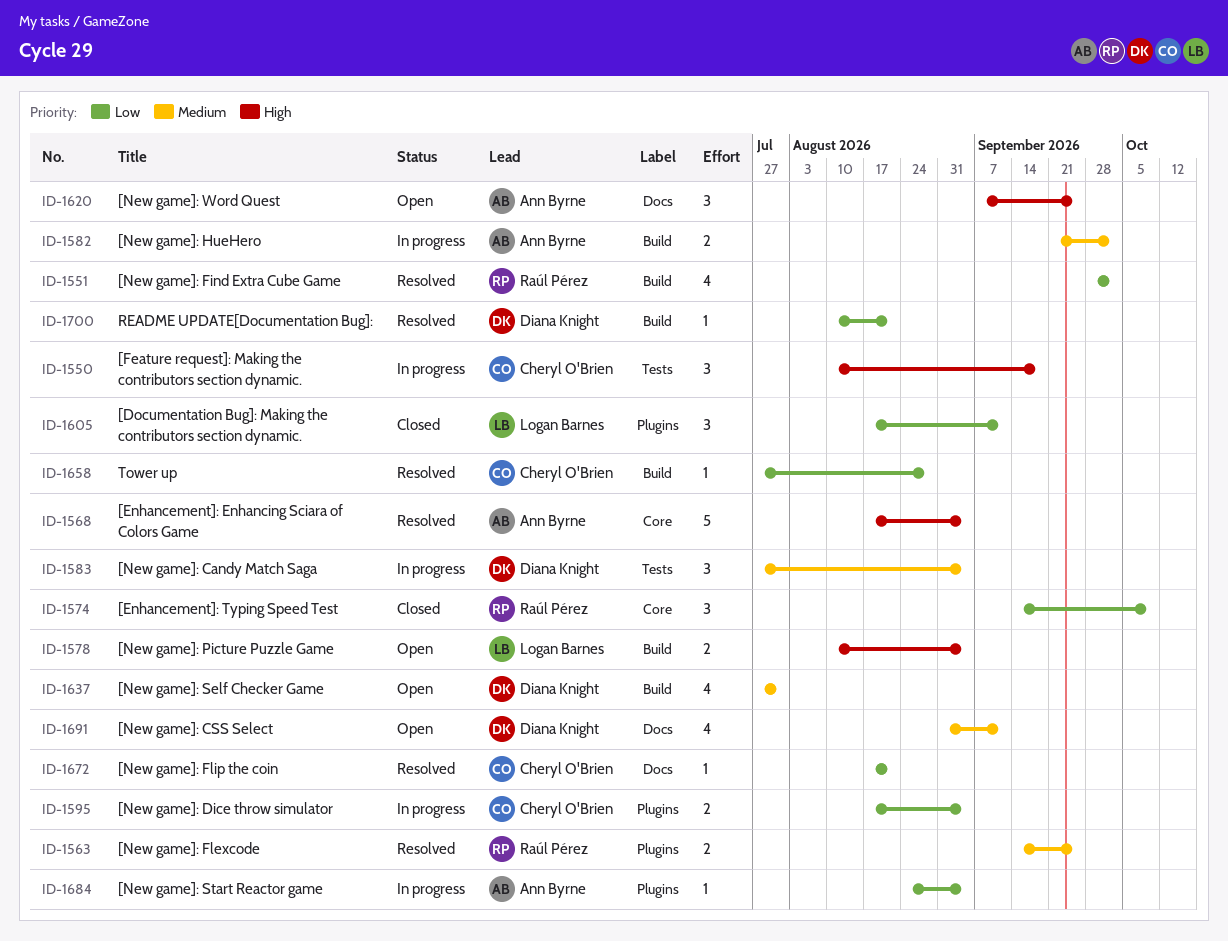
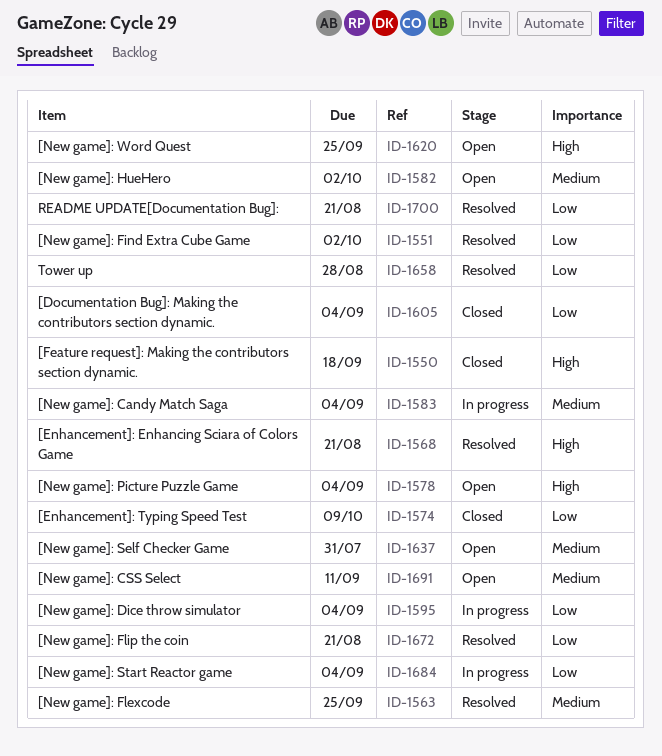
ID-1550, status: In progress -> Closed
ID-1568, due: Sep 4 -> Aug 21
ID-1582, status: In progress -> Open
ID-1605, due: Sep 11 -> Sep 4

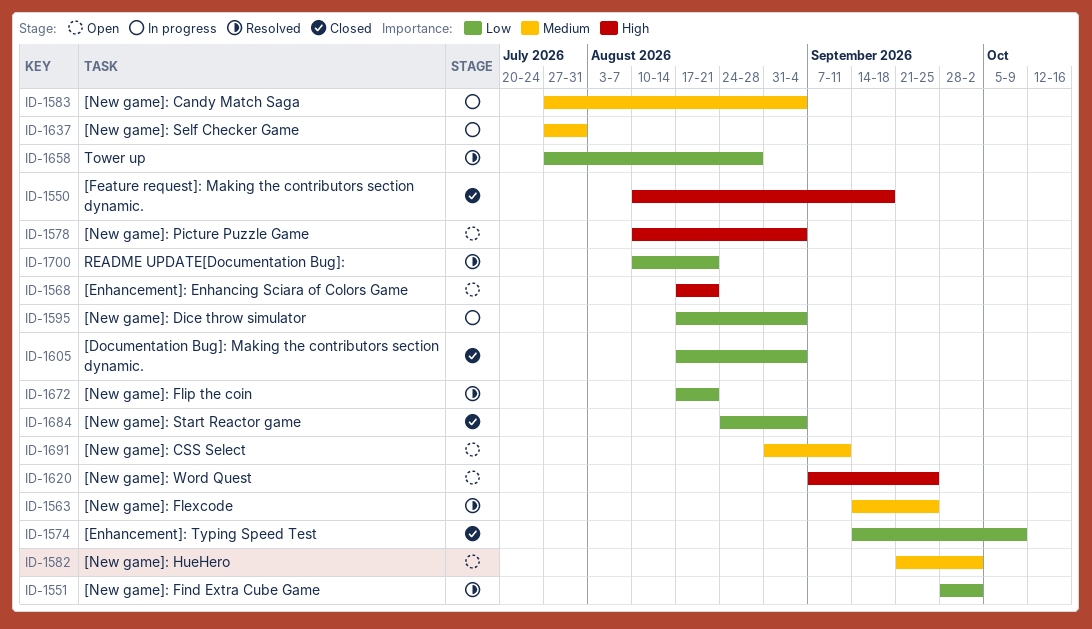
ID-1568, status: Resolved -> Open
ID-1637, status: Open -> In progress
ID-1684, status: In progress -> Closed

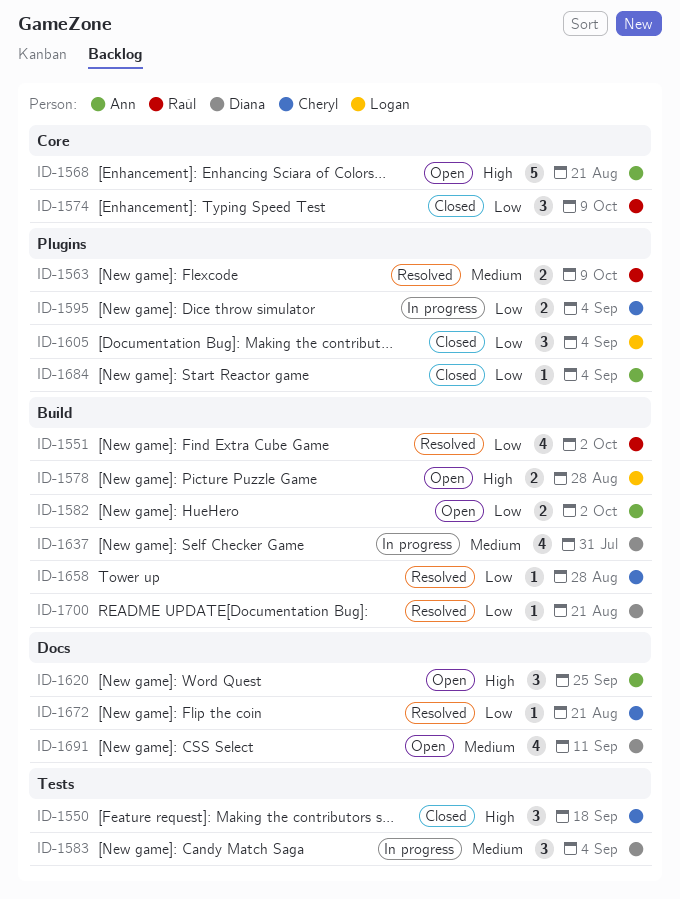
ID-1563, due: Sep 25 -> Oct 9
ID-1578, due: Sep 4 -> Aug 28
ID-1582, priority: Medium -> Low

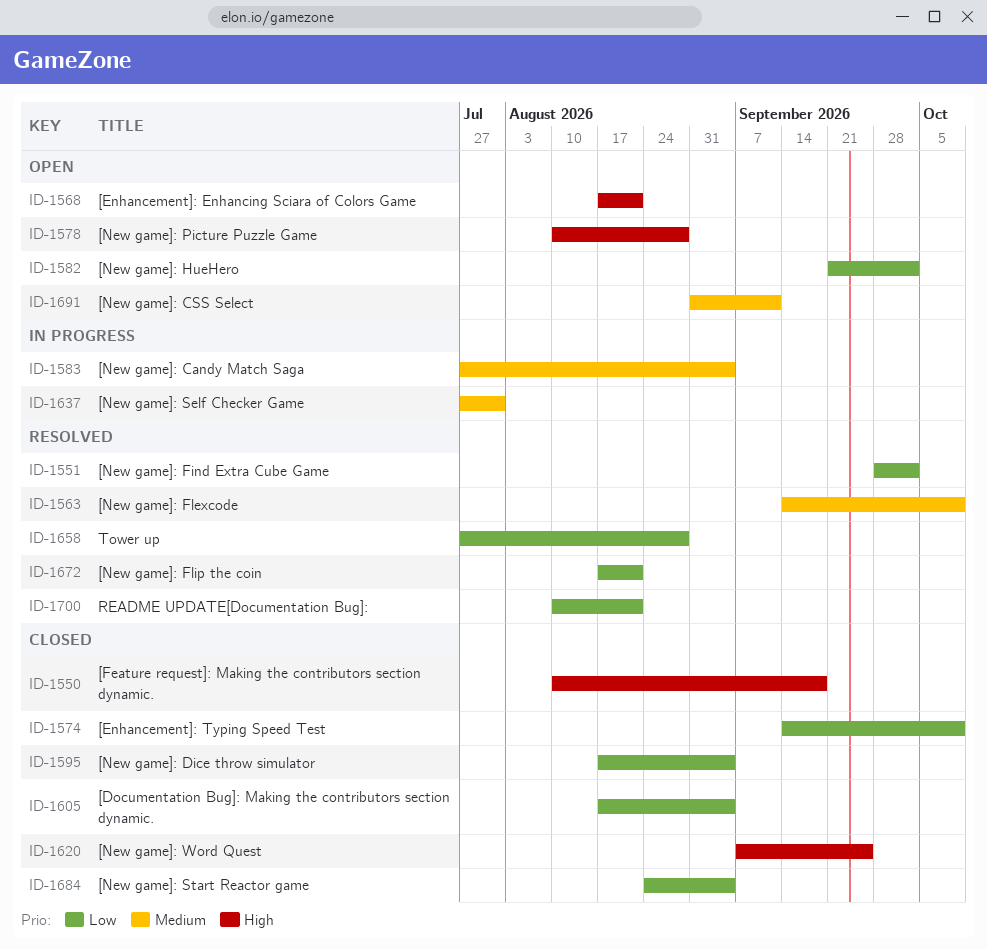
ID-1595, status: In progress -> Closed
ID-1620, status: Open -> Closed

